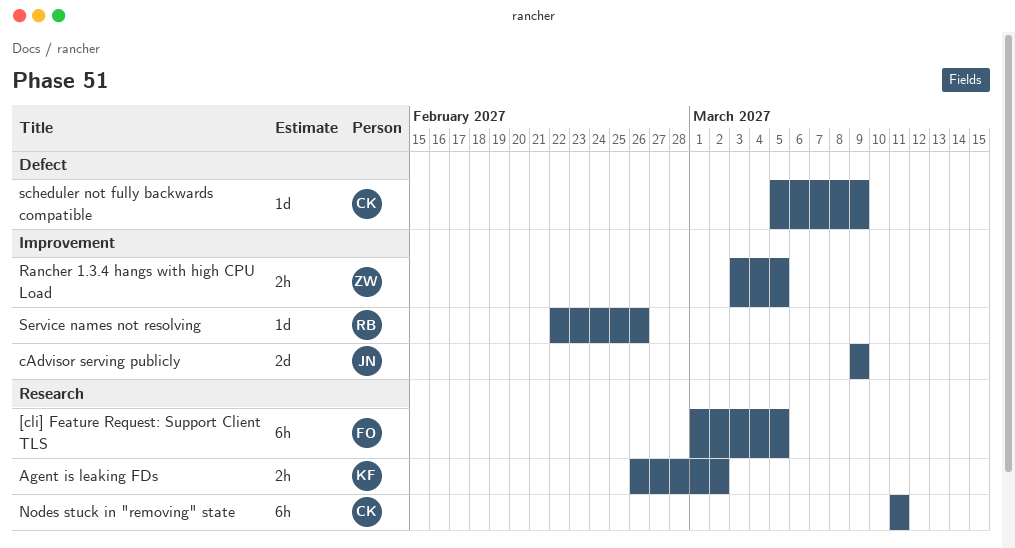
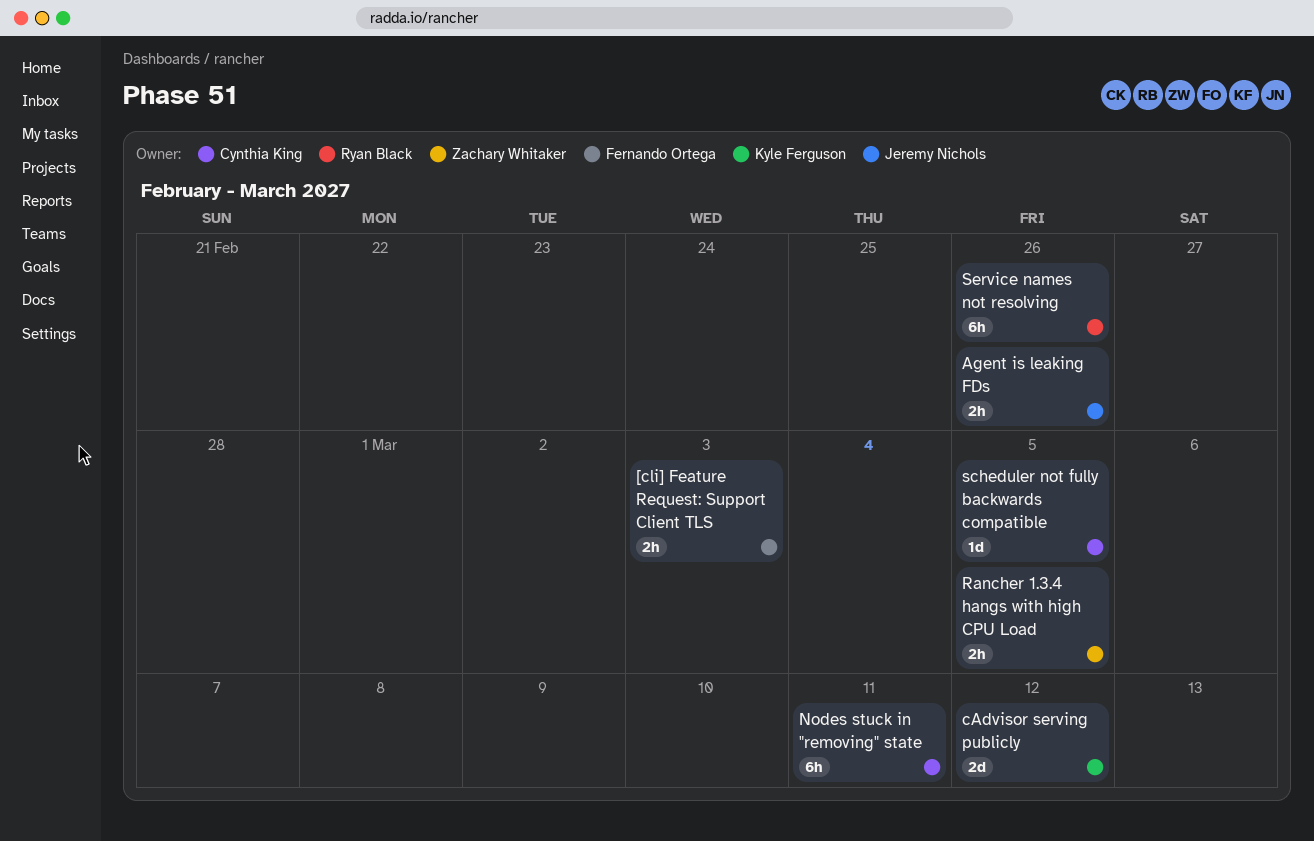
[cli] Feature Request: Support Client TLS, estimate: 6h -> 2h
[cli] Feature Request: Support Client TLS, due: Mar 5 -> Mar 3
Agent is leaking FDs, owner: Kyle Ferguson -> Jeremy Nichols
Agent is leaking FDs, due: Mar 2 -> Feb 26
cAdvisor serving publicly, owner: Jeremy Nichols -> Kyle Ferguson
cAdvisor serving publicly, due: Mar 9 -> Mar 12
scheduler not fully backwards compatible, due: Mar 9 -> Mar 5
Service names not resolving, estimate: 1d -> 6h

